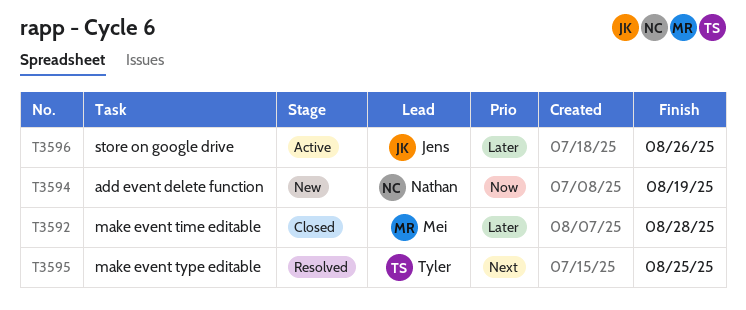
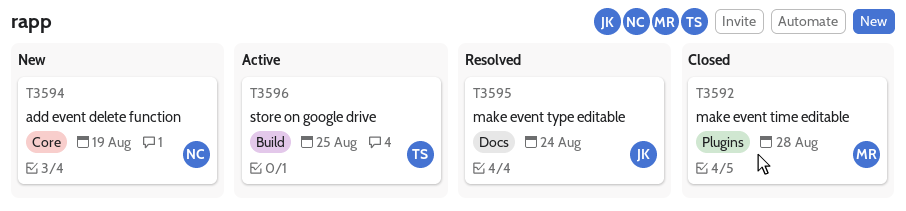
T3595, owner: Tyler -> Jens
T3595, due: Aug 25 -> Aug 24
T3596, owner: Jens -> Tyler
T3596, due: Aug 26 -> Aug 25

